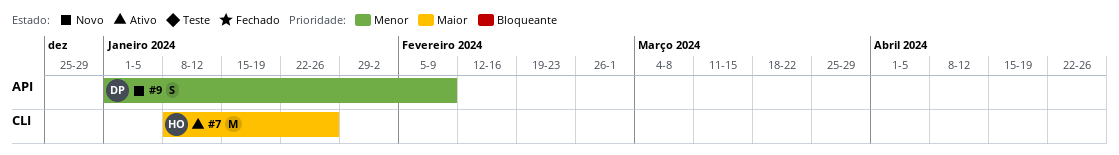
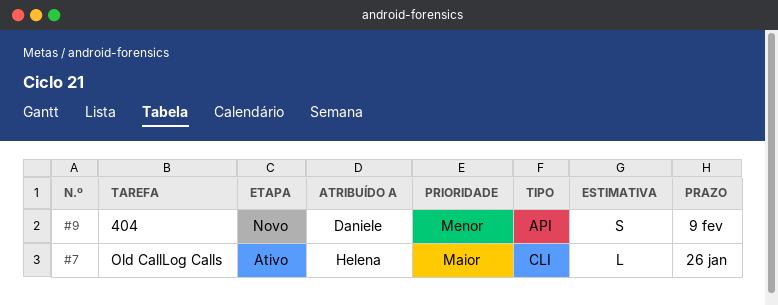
#7, estimate: M -> L

